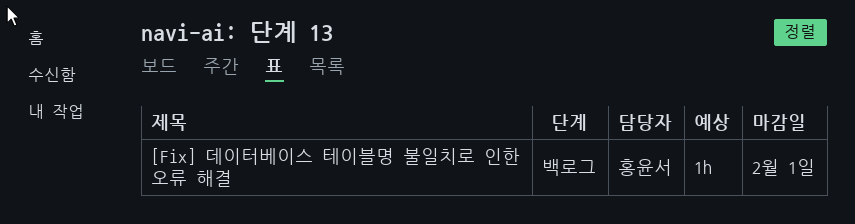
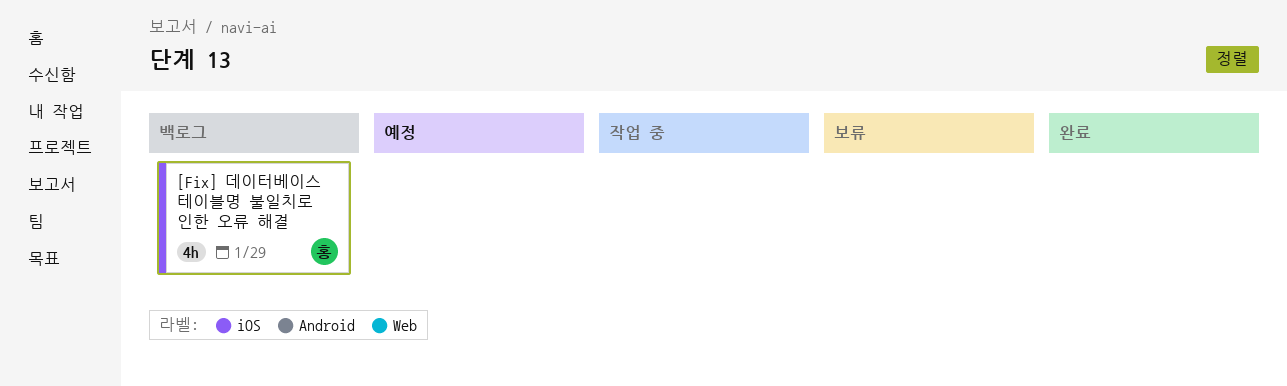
[Fix] 데이터베이스 테이블명 불일치로 인한 오류 해결, estimate: 1h -> 4h
[Fix] 데이터베이스 테이블명 불일치로 인한 오류 해결, due: Feb 1 -> Jan 29

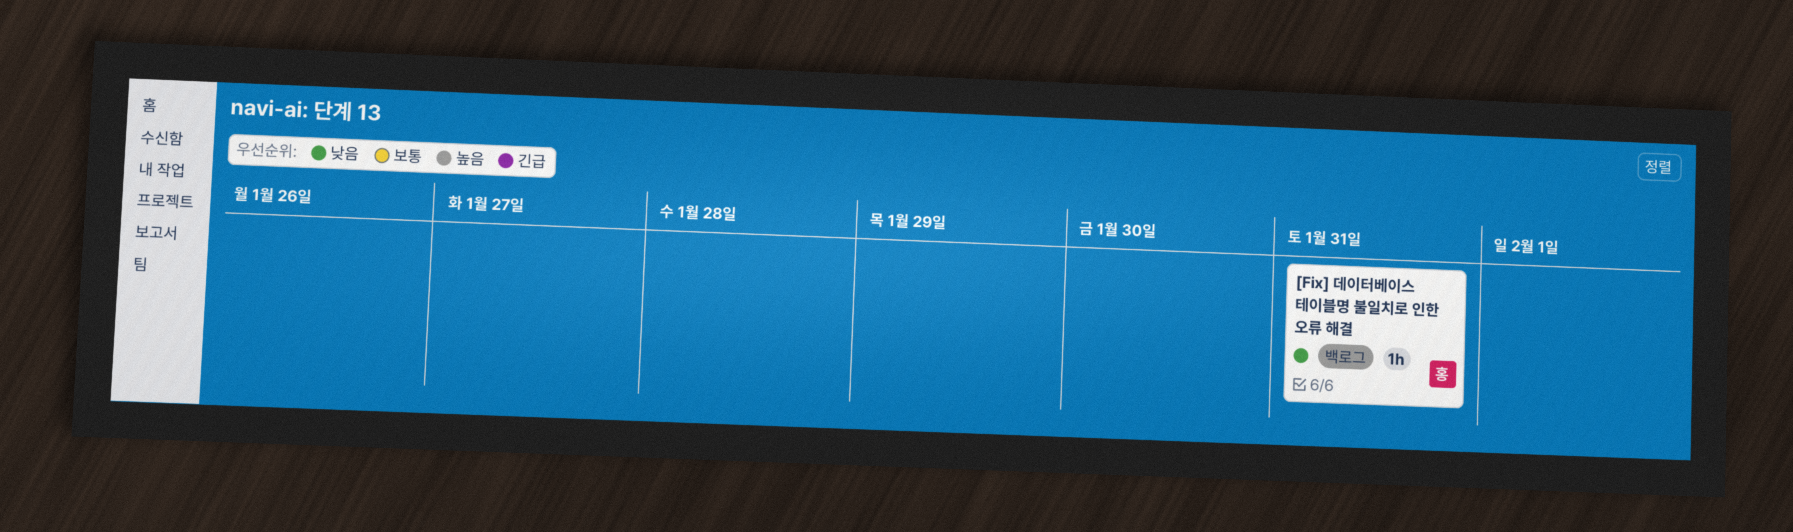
[Fix] 데이터베이스 테이블명 불일치로 인한 오류 해결, estimate: 4h -> 1h
[Fix] 데이터베이스 테이블명 불일치로 인한 오류 해결, due: Jan 29 -> Jan 31

